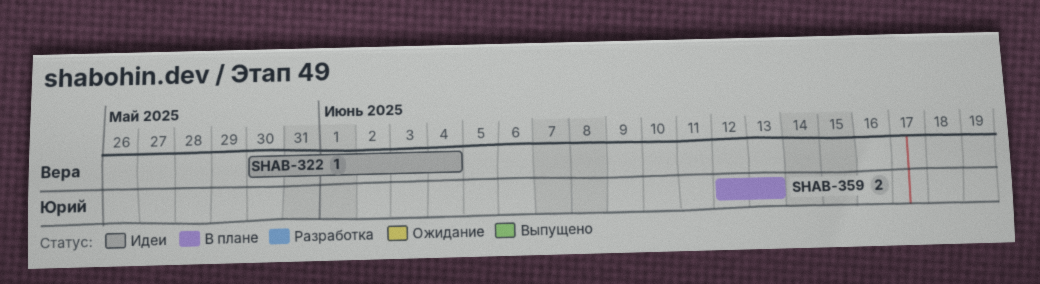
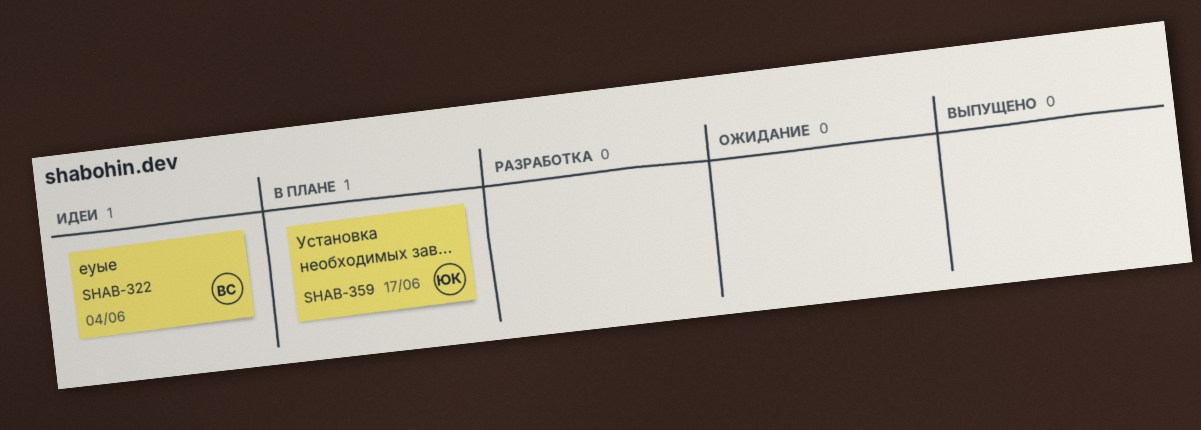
SHAB-359, due: Jun 13 -> Jun 17

